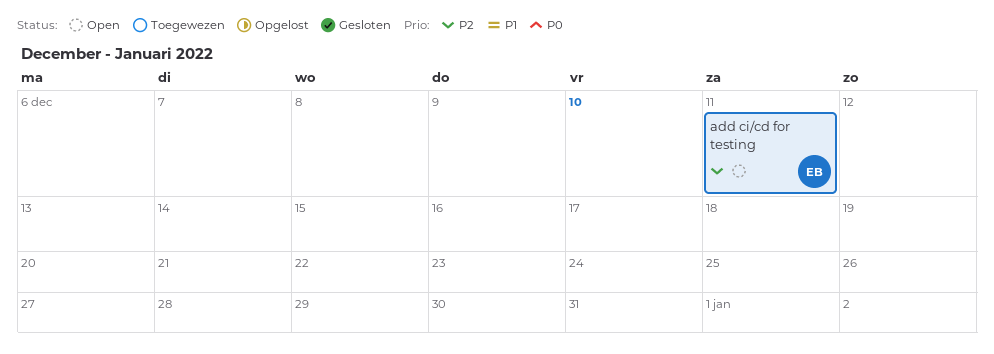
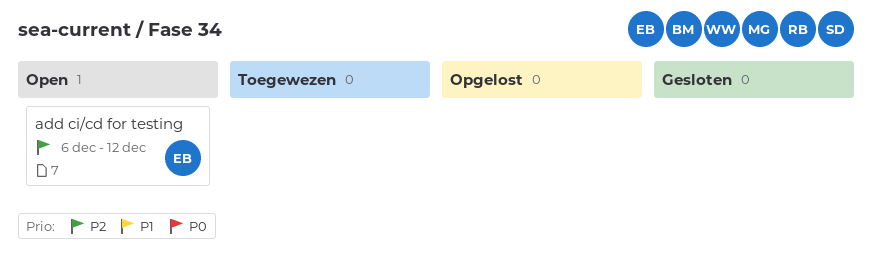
add ci/cd for testing, due: Dec 11 -> Dec 12

